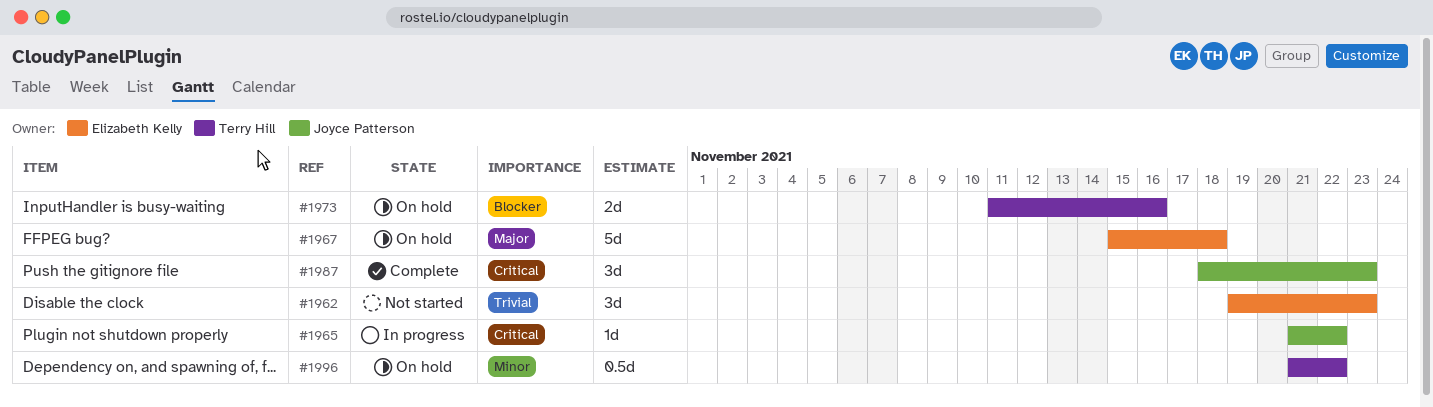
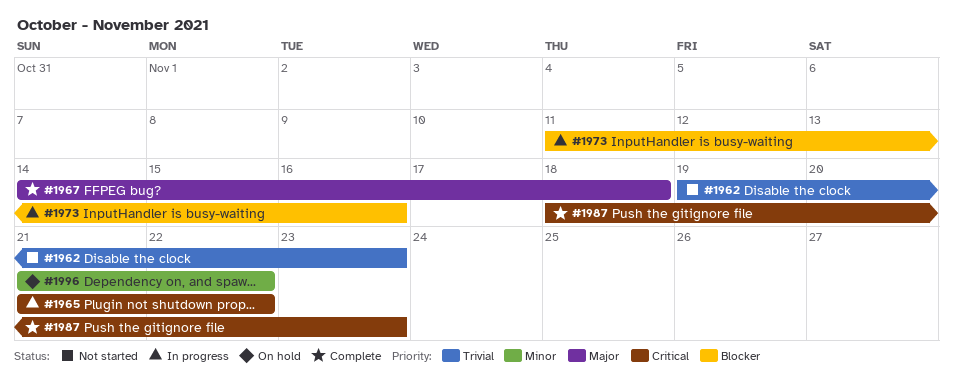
#1967, status: On hold -> Complete
#1967, start: Nov 15 -> Nov 14
#1973, status: On hold -> In progress

